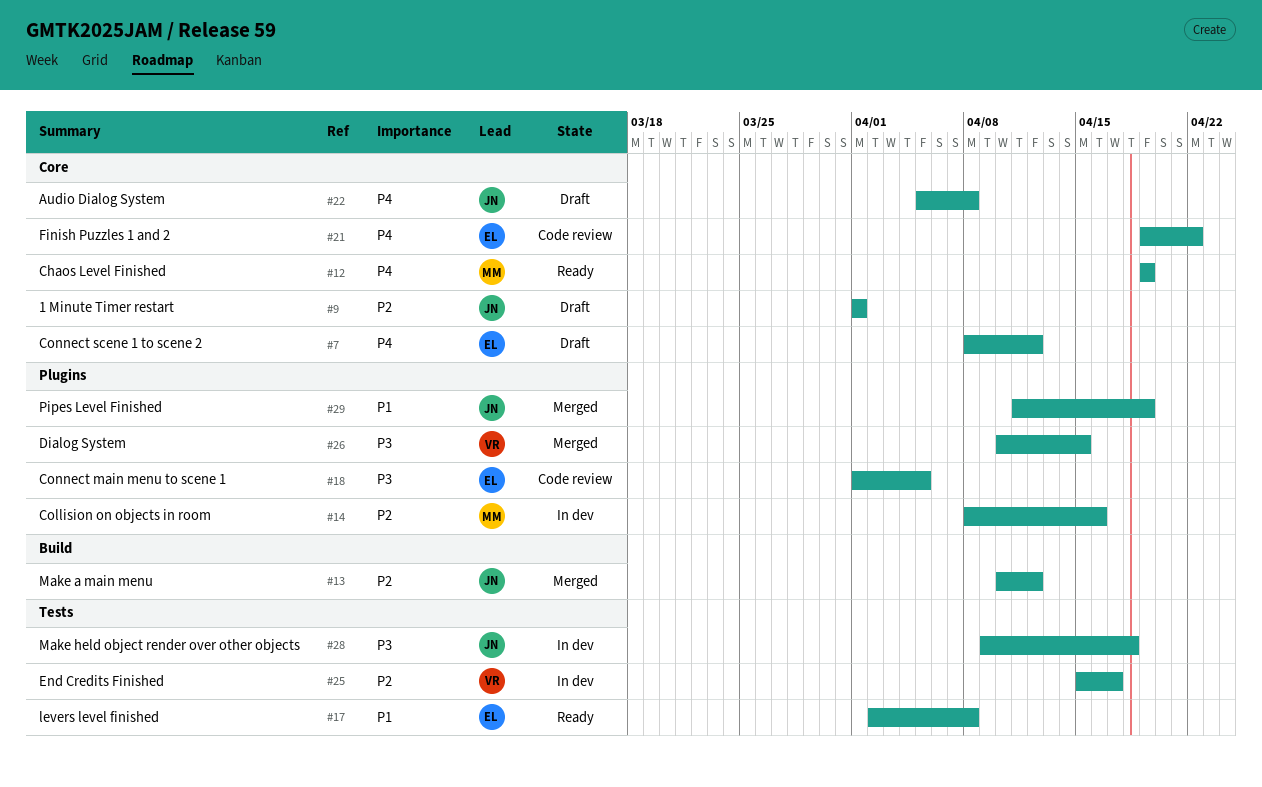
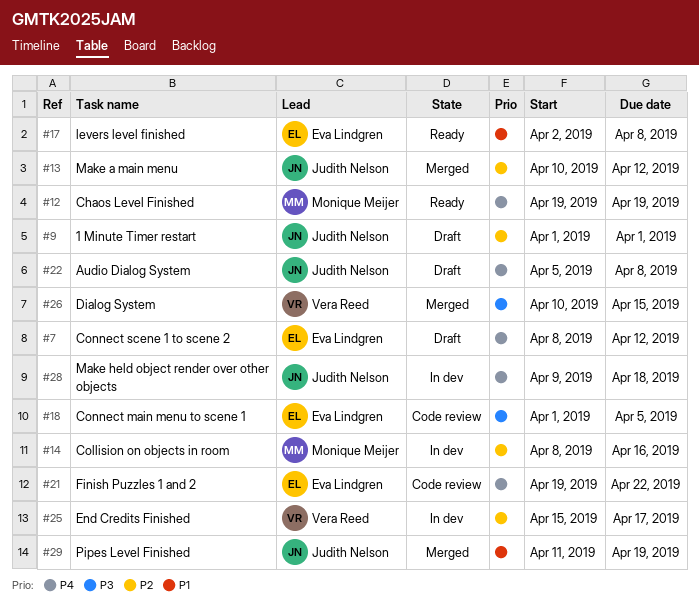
#28, priority: P3 -> P4

